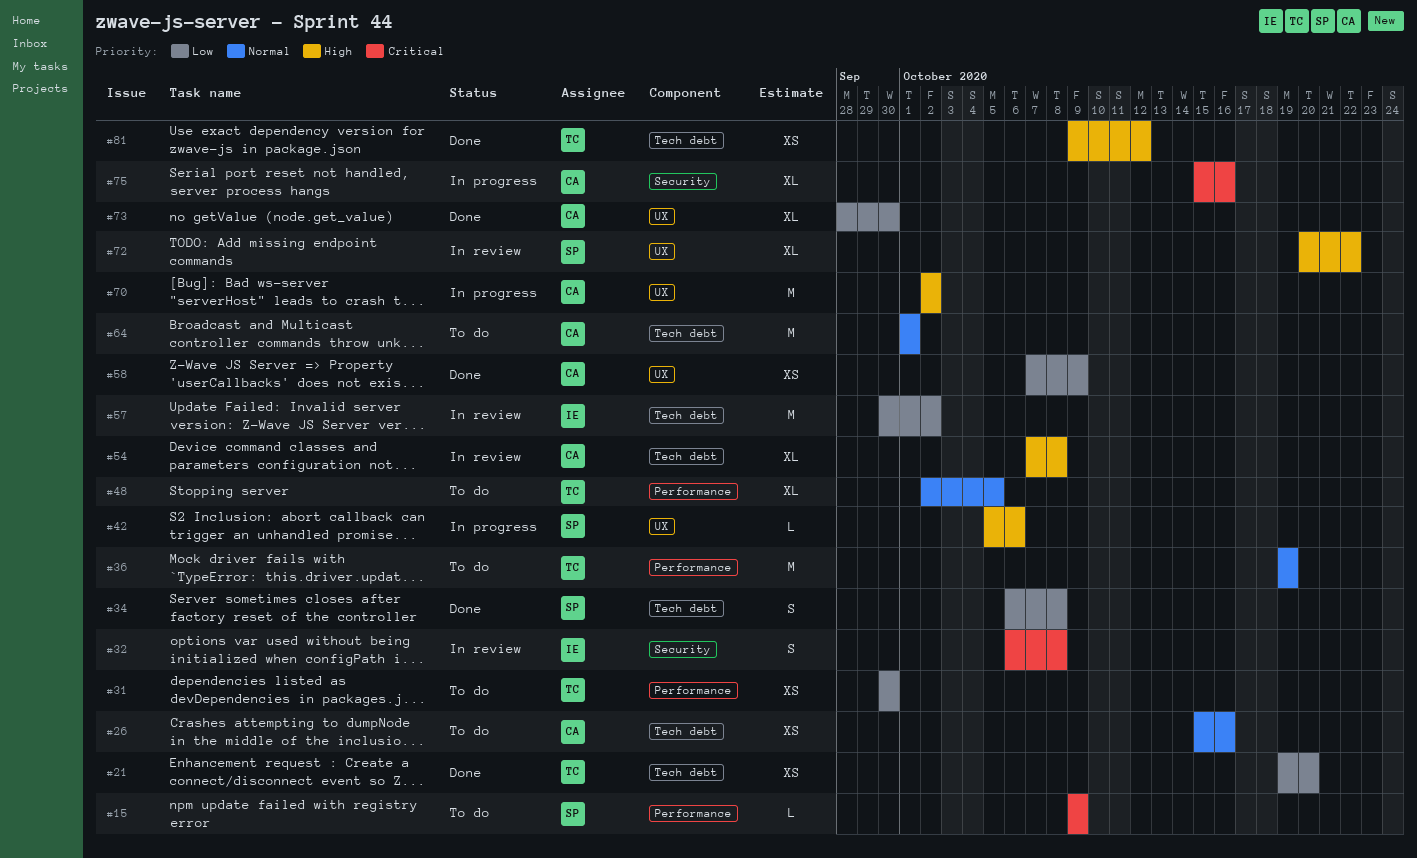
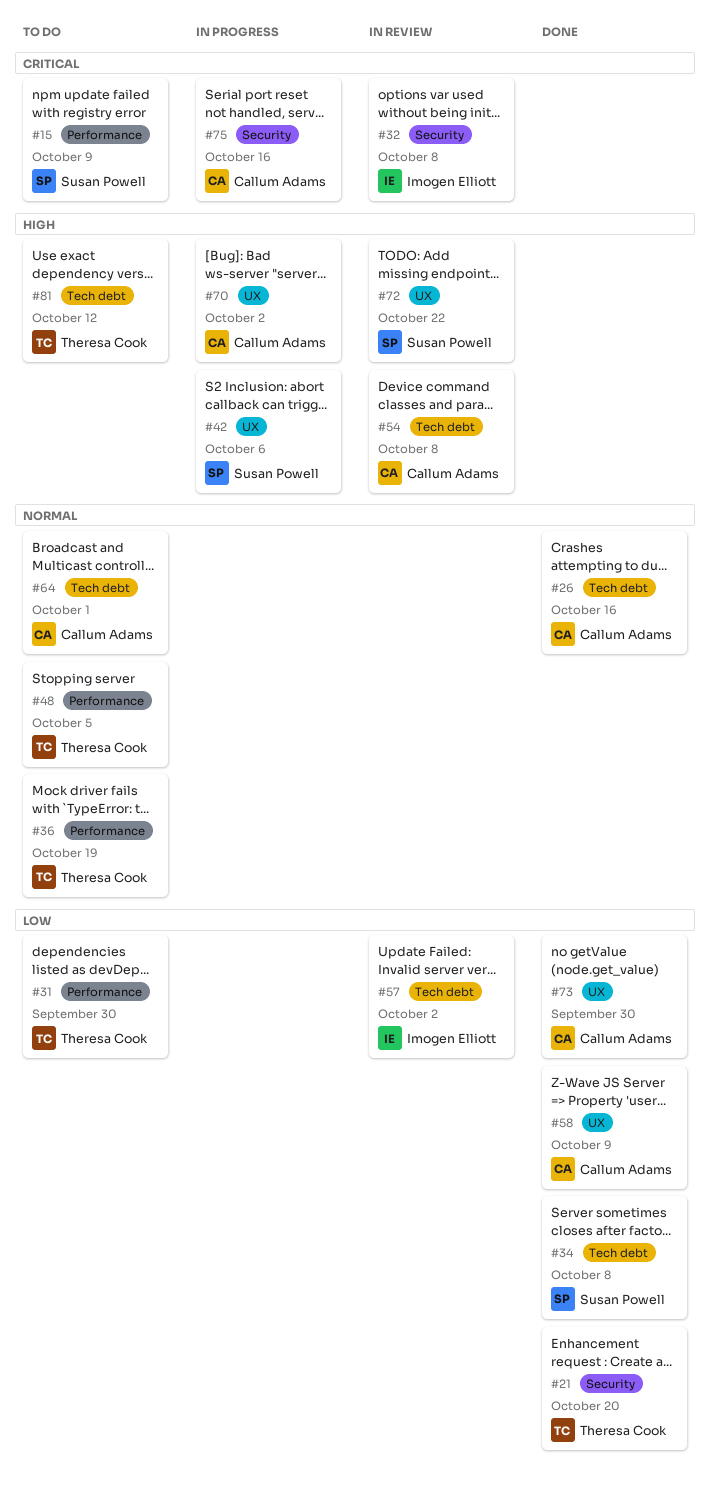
#21, label: Tech debt -> Security
#26, status: To do -> Done
#81, status: Done -> To do

